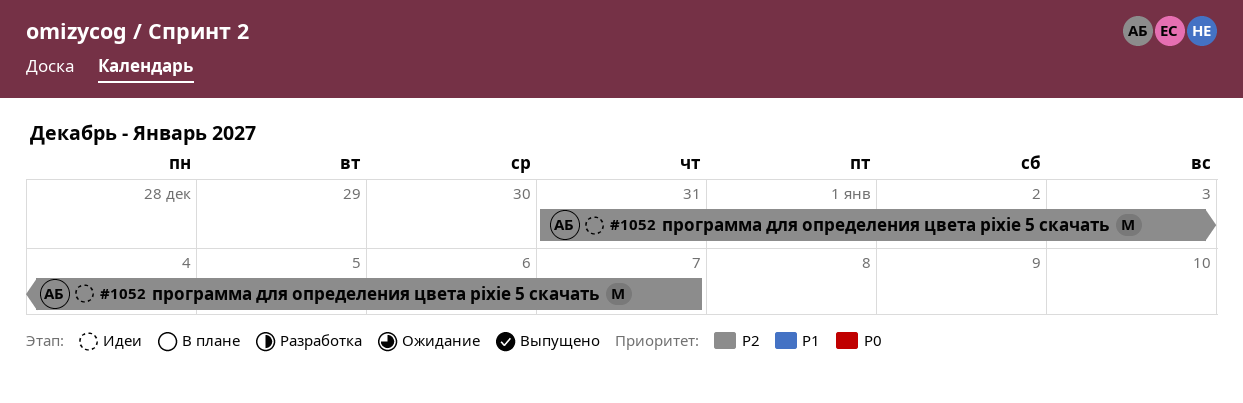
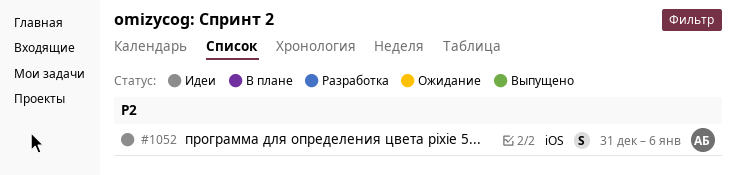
#1052, estimate: M -> S
#1052, due: Jan 7 -> Jan 6

